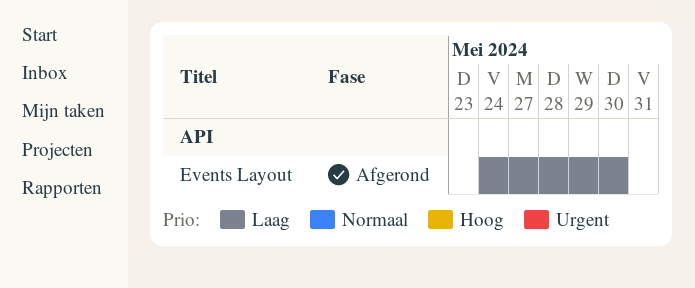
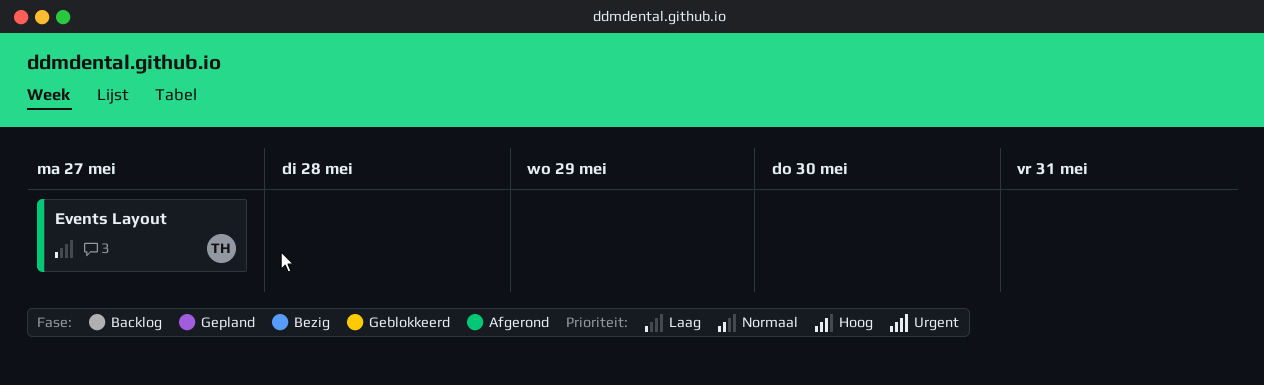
Events Layout, due: May 30 -> May 27

